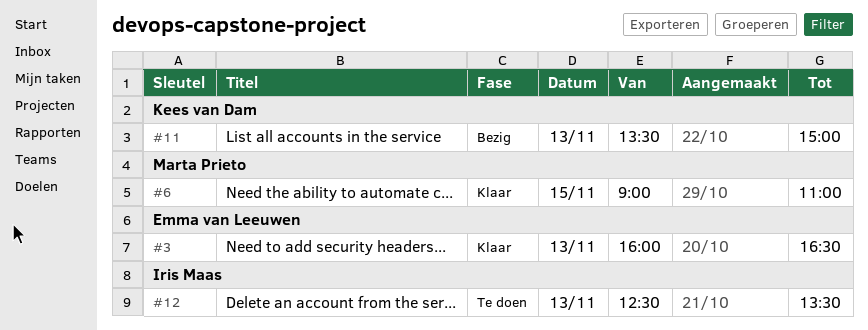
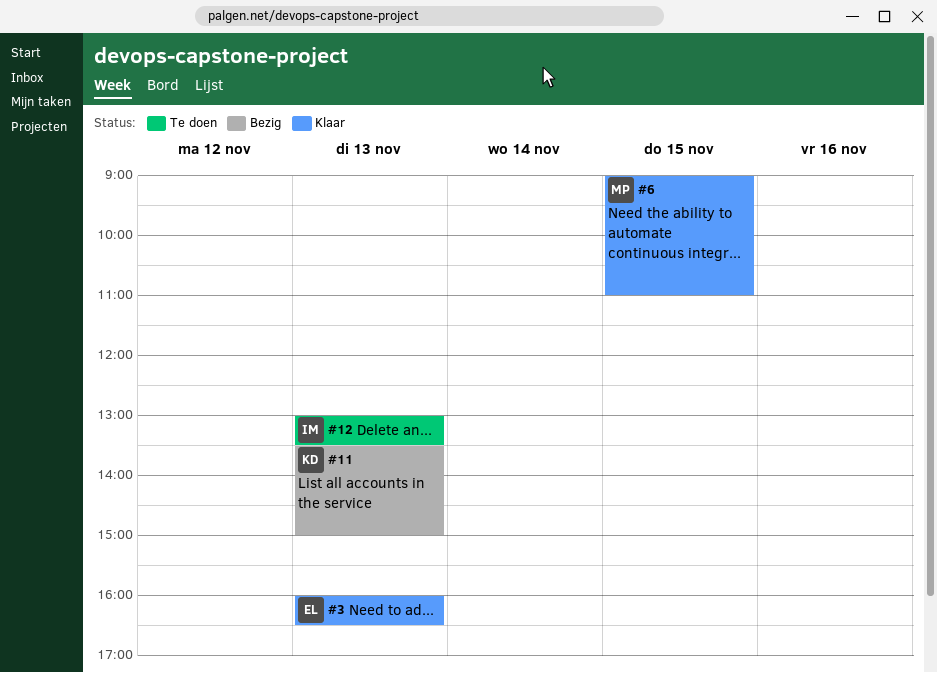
#12, begins: 12:30 -> 13:00

